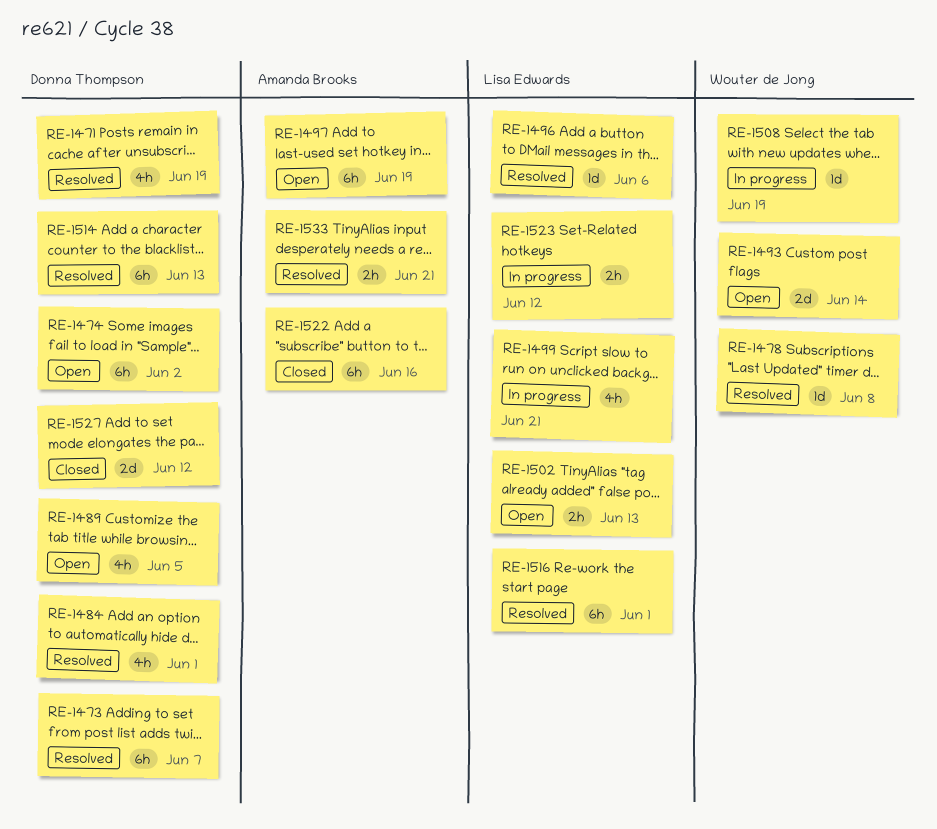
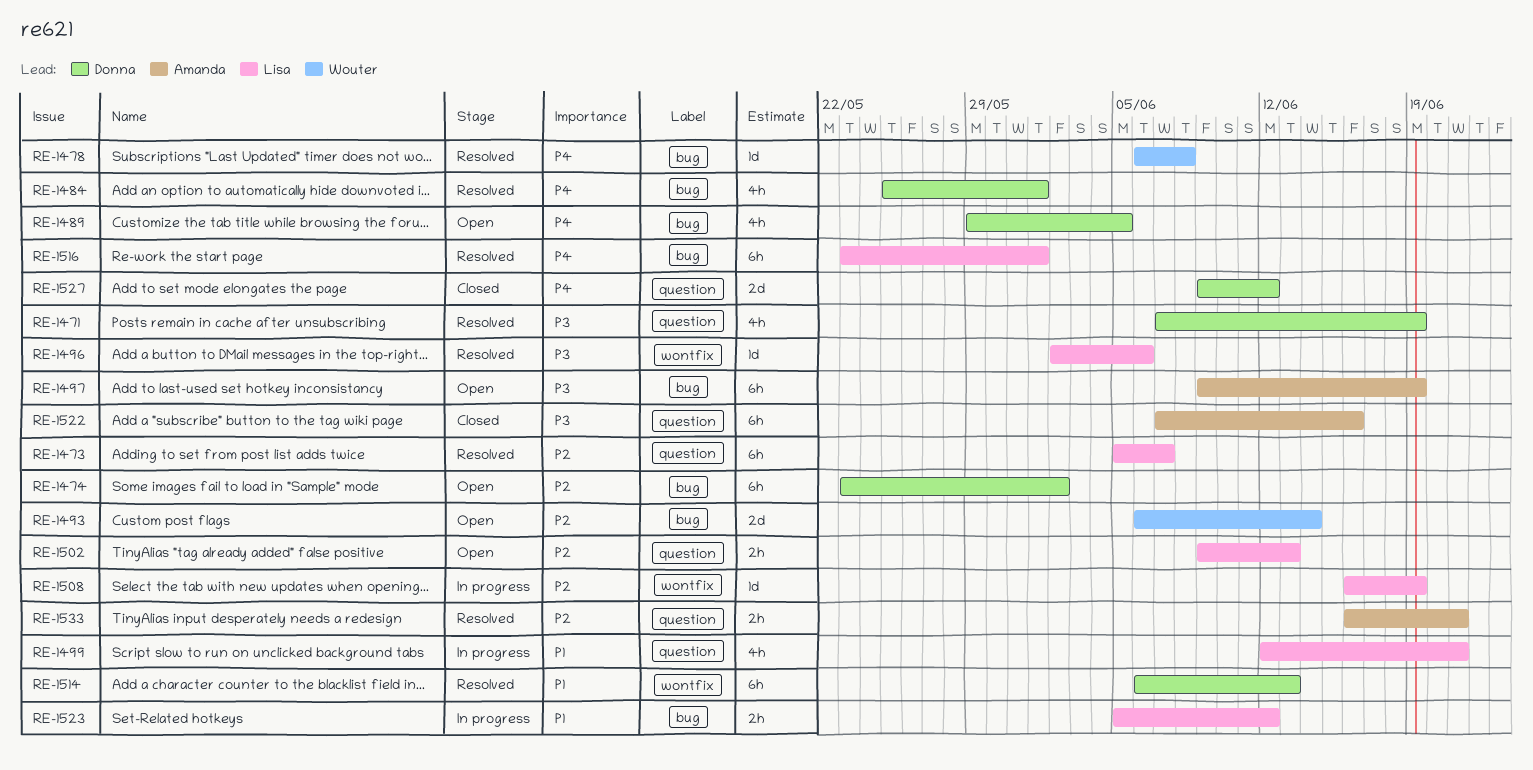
RE-1473, owner: Donna Thompson -> Lisa Edwards
RE-1508, owner: Wouter de Jong -> Lisa Edwards

